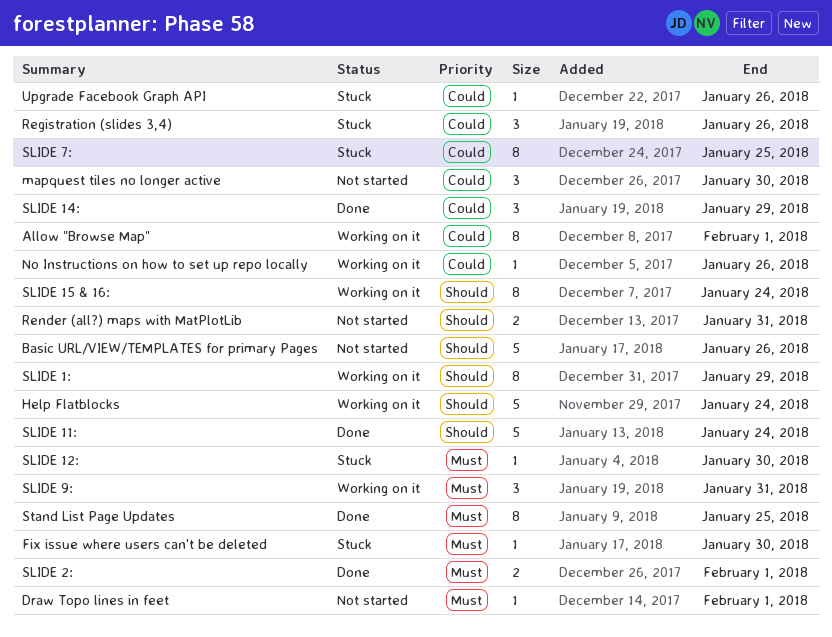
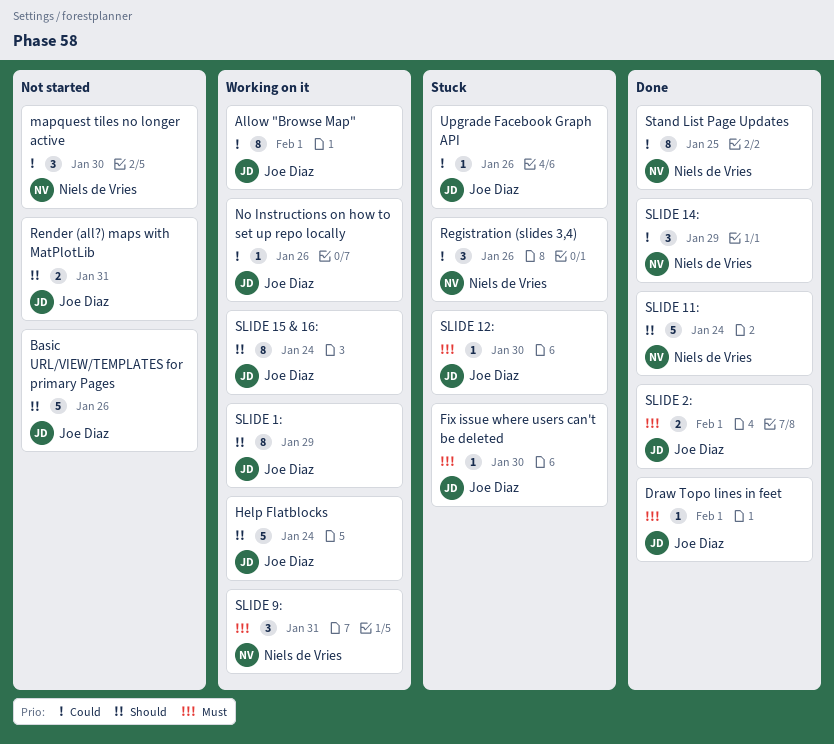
Draw Topo lines in feet, status: Not started -> Done
SLIDE 7:: present -> none
Stand List Page Updates, priority: Must -> Could

